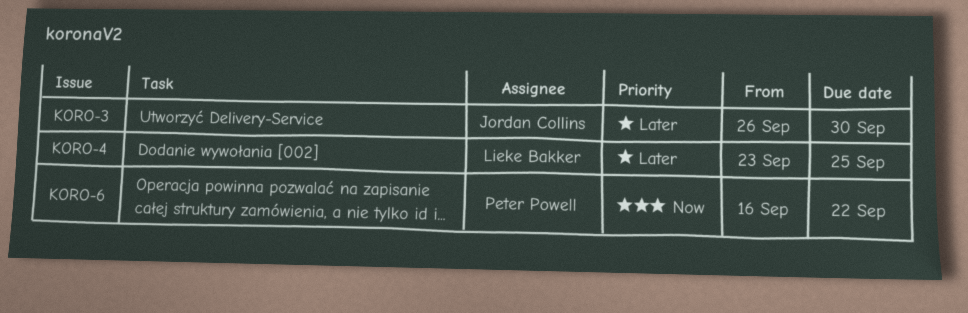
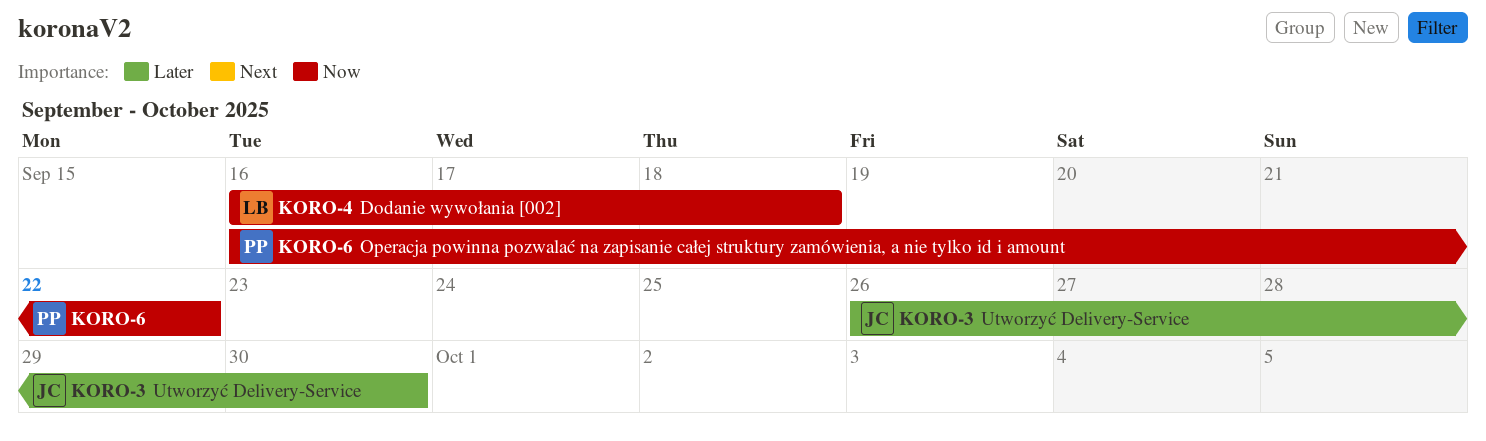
KORO-4, priority: Later -> Now
KORO-4, start: Sep 23 -> Sep 16
KORO-4, due: Sep 25 -> Sep 18

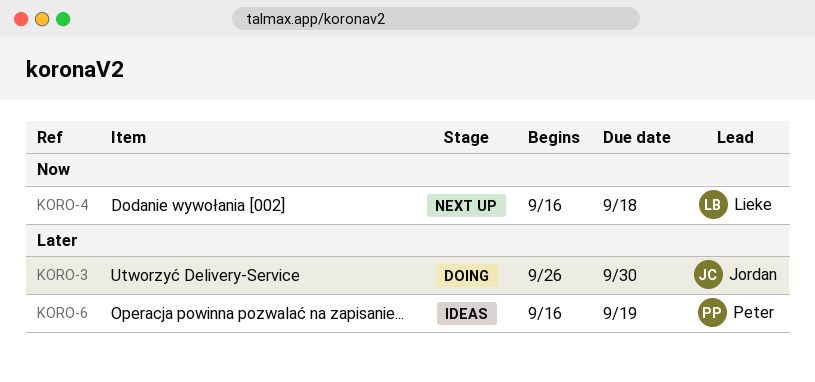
KORO-6, priority: Now -> Later
KORO-6, due: Sep 22 -> Sep 19

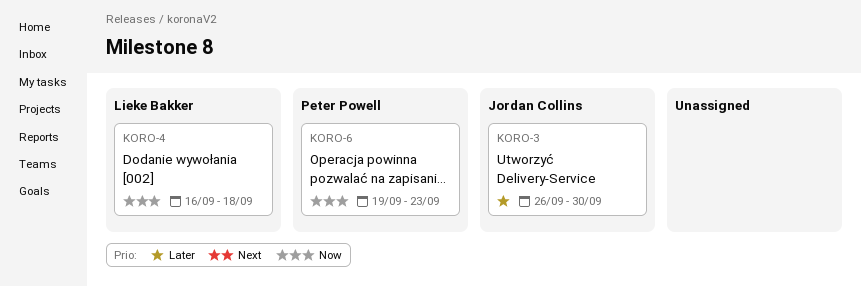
KORO-6, priority: Later -> Now
KORO-6, start: Sep 16 -> Sep 19
KORO-6, due: Sep 19 -> Sep 23

